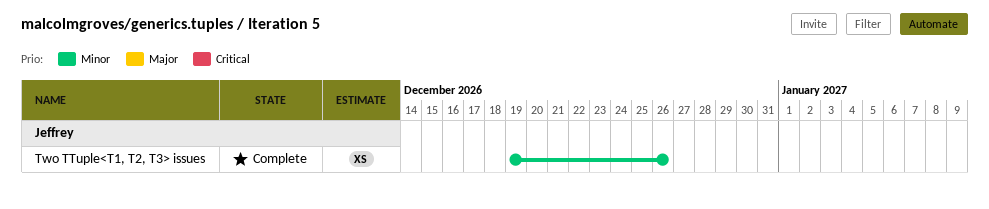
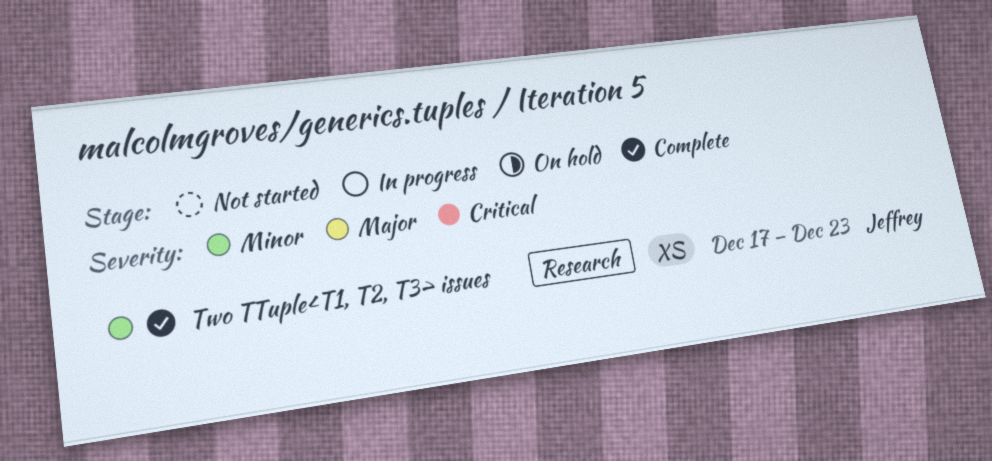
Two TTuple<T1, T2, T3> issues, start: Dec 19 -> Dec 17
Two TTuple<T1, T2, T3> issues, due: Dec 26 -> Dec 23

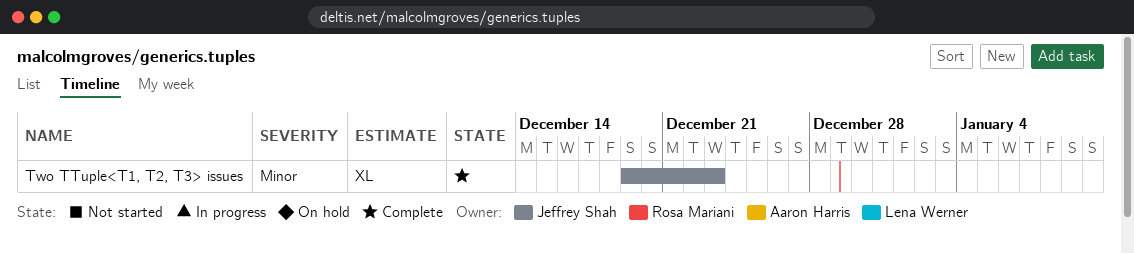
Two TTuple<T1, T2, T3> issues, estimate: XS -> XL
Two TTuple<T1, T2, T3> issues, start: Dec 17 -> Dec 19

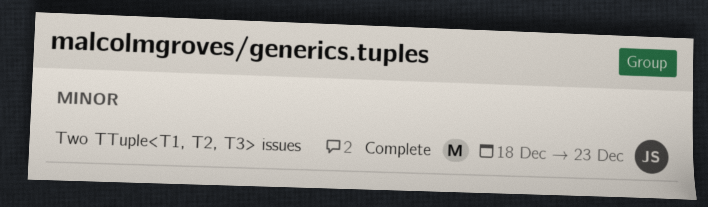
Two TTuple<T1, T2, T3> issues, estimate: XL -> M
Two TTuple<T1, T2, T3> issues, start: Dec 19 -> Dec 18

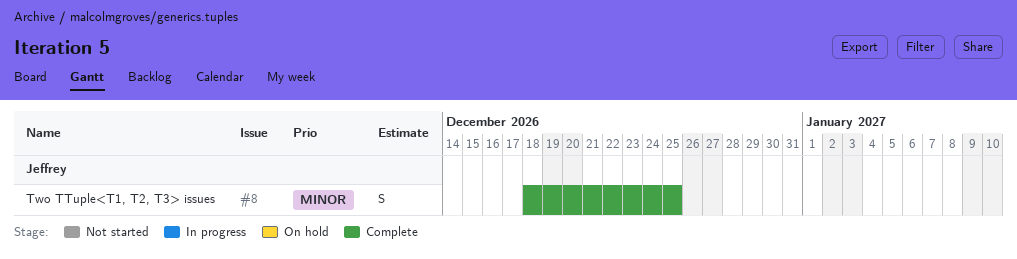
Two TTuple<T1, T2, T3> issues, estimate: M -> S
Two TTuple<T1, T2, T3> issues, due: Dec 23 -> Dec 25

